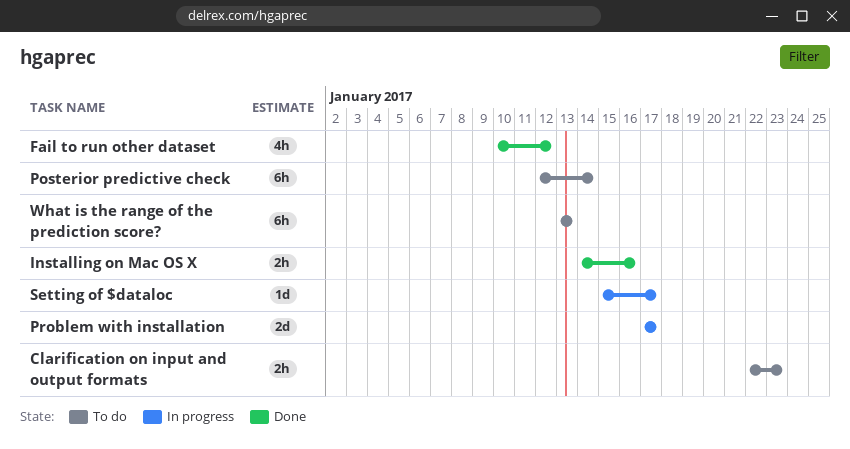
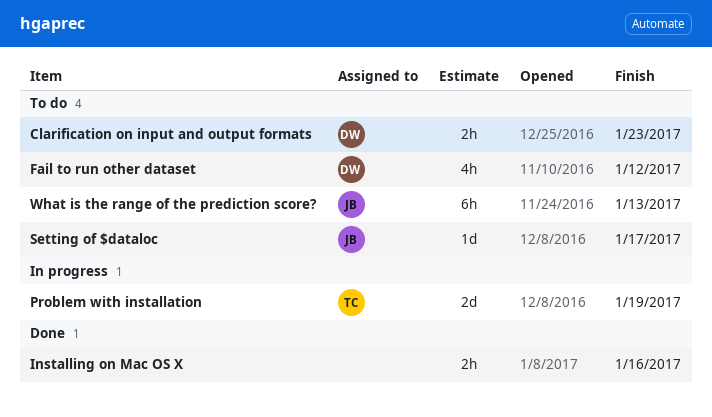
Fail to run other dataset, status: Done -> To do
Posterior predictive check: present -> none
Problem with installation, due: Jan 17 -> Jan 19
Setting of $dataloc, status: In progress -> To do

